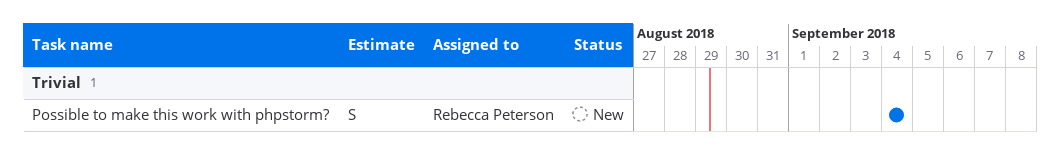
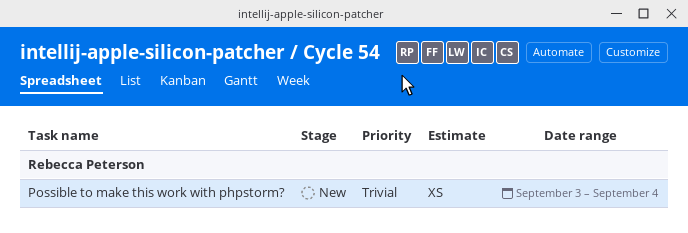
Possible to make this work with phpstorm?, estimate: S -> XS
Possible to make this work with phpstorm?, start: Sep 4 -> Sep 3

